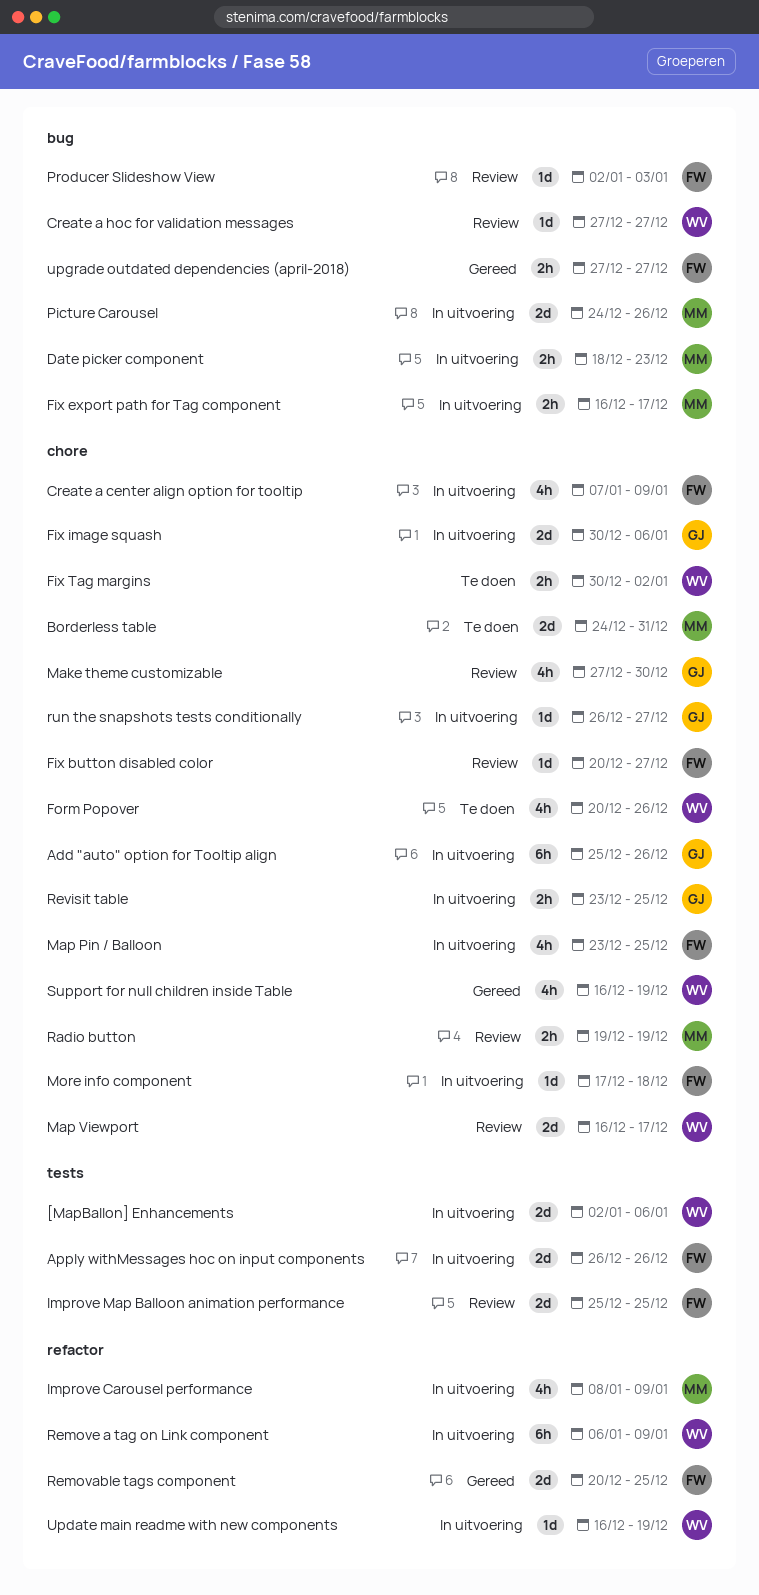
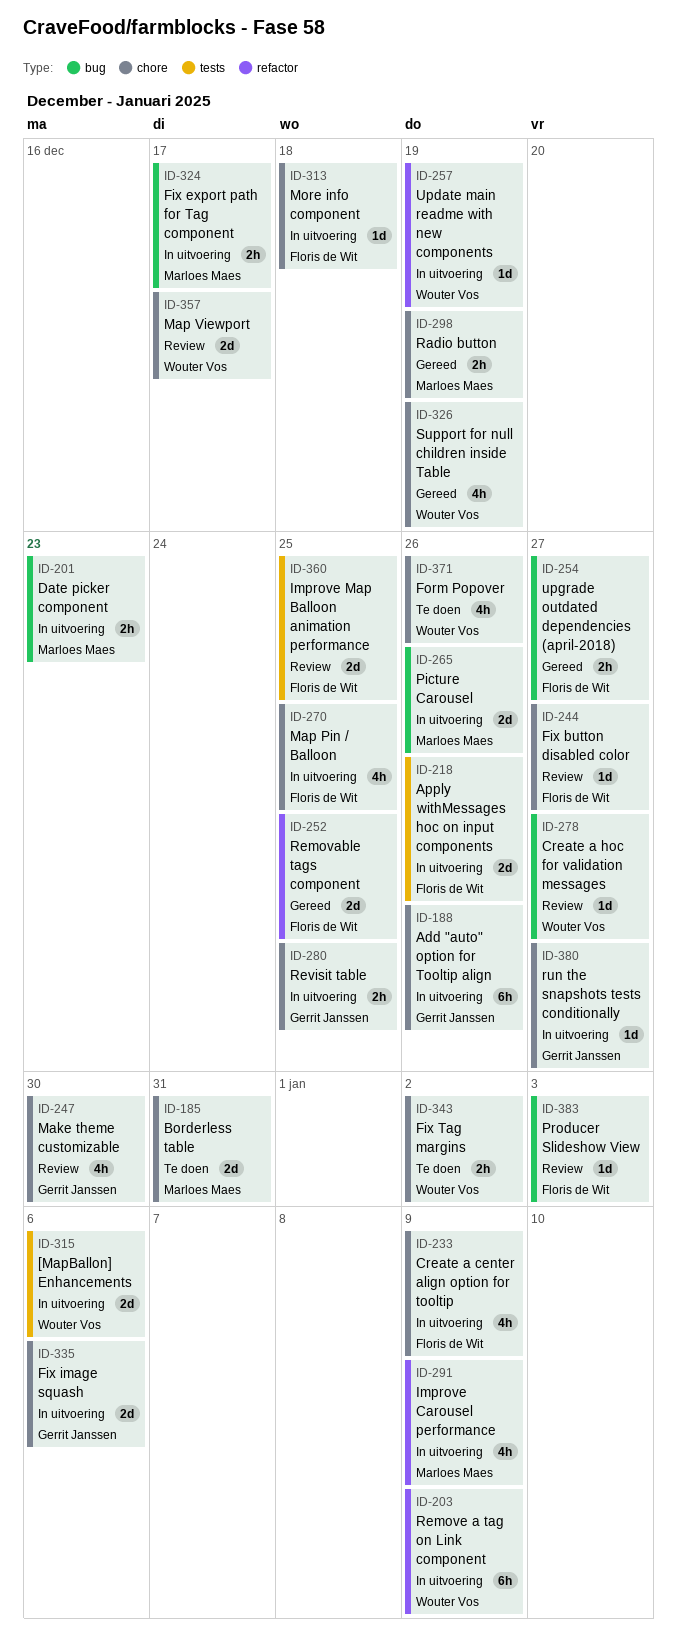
Radio button, status: Review -> Gereed

